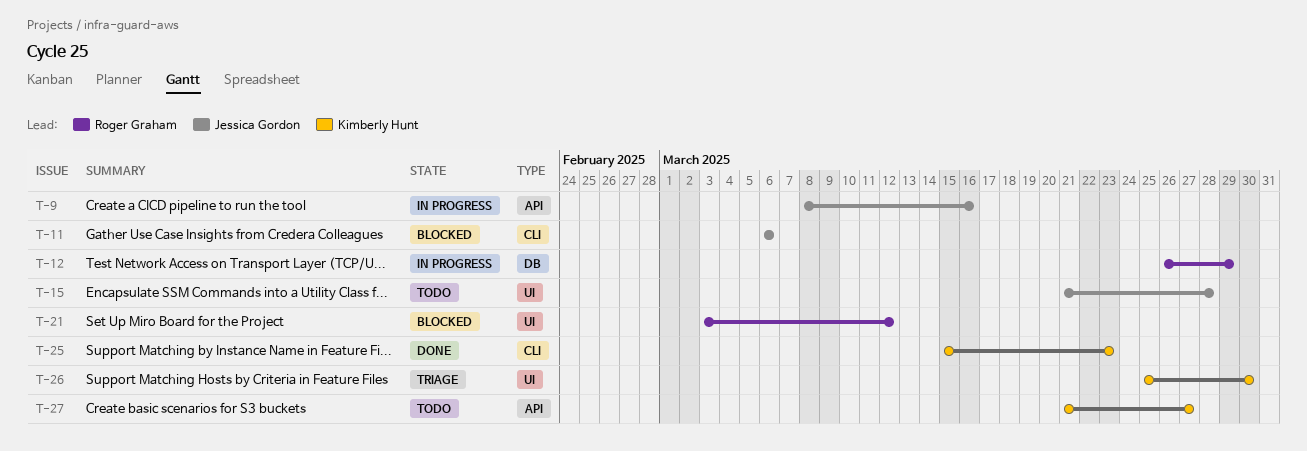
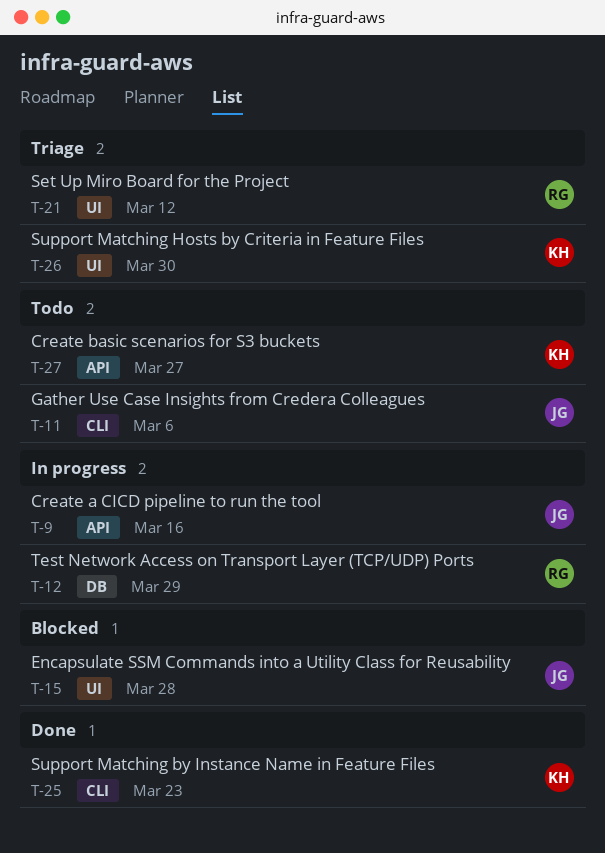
T-11, status: Blocked -> Todo
T-15, status: Todo -> Blocked
T-21, status: Blocked -> Triage

